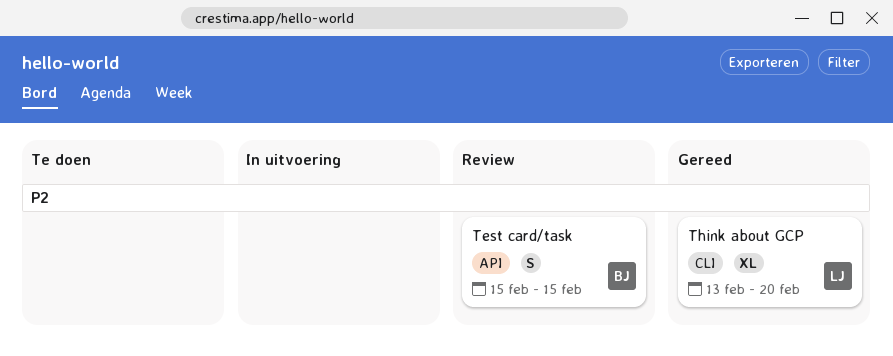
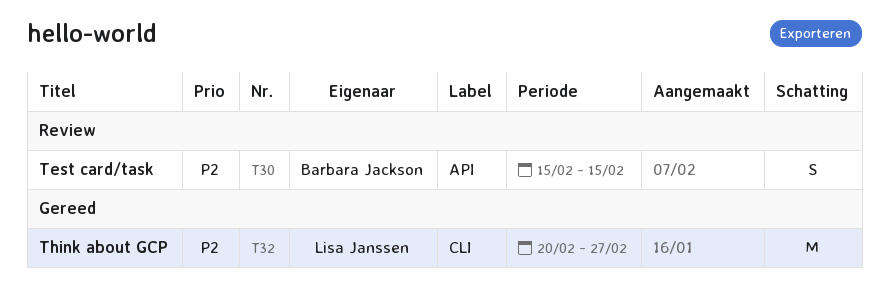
Think about GCP, estimate: XL -> M
Think about GCP, start: Feb 13 -> Feb 20
Think about GCP, due: Feb 20 -> Feb 27

